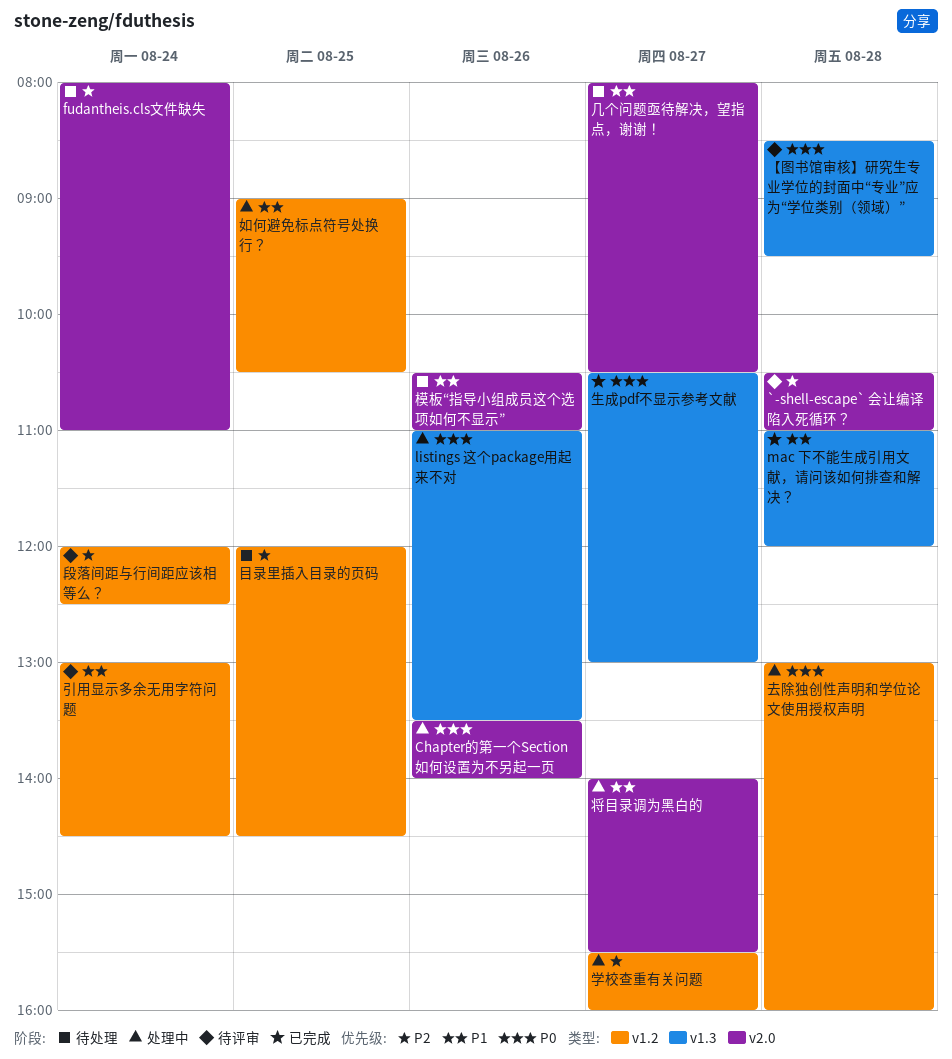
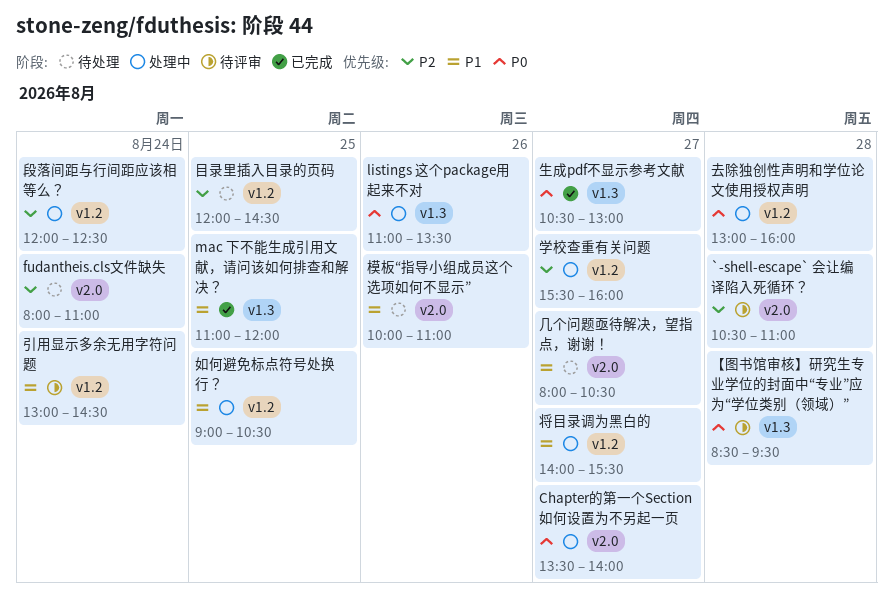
Chapter的第一个Section如何设置为不另起一页, day: Aug 26 -> Aug 27
mac 下不能生成引用文献，请问该如何排查和解决？, day: Aug 28 -> Aug 25
将目录调为黑白的, label: v2.0 -> v1.2
模板“指导小组成员这个选项如何不显示”, begins: 10:30 -> 10:00
段落间距与行间距应该相等么？, status: 待评审 -> 处理中

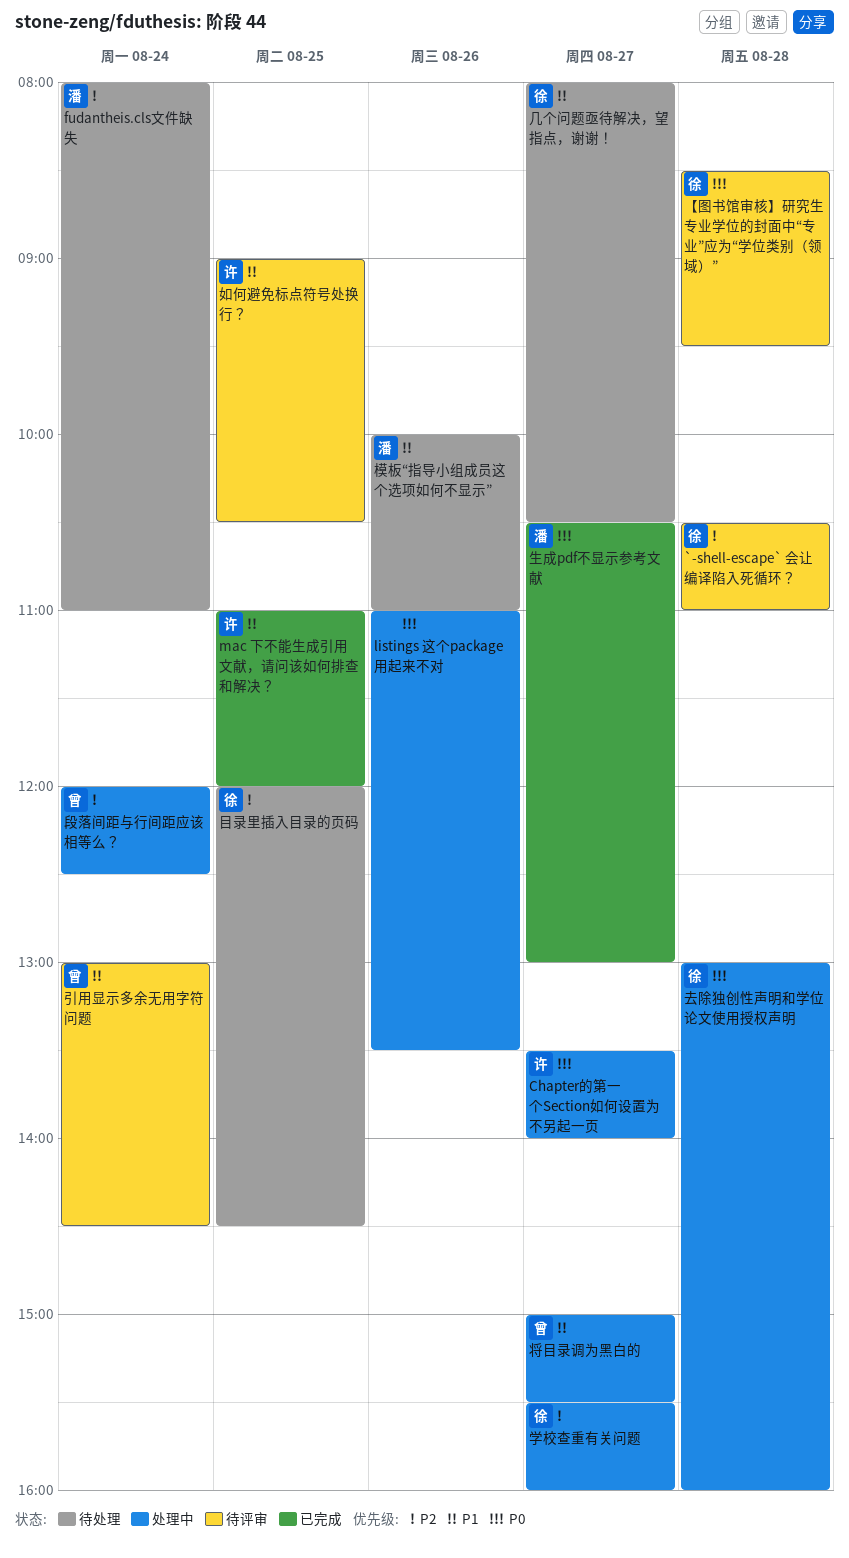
如何避免标点符号处换行？, status: 处理中 -> 待评审
将目录调为黑白的, begins: 14:00 -> 15:00

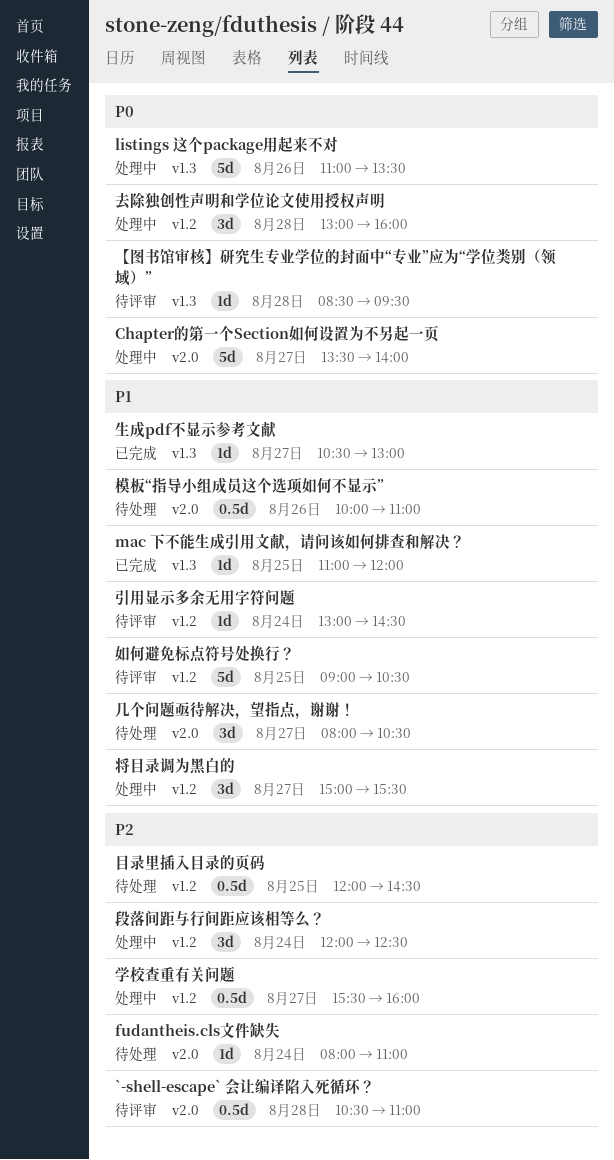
生成pdf不显示参考文献, priority: P0 -> P1

